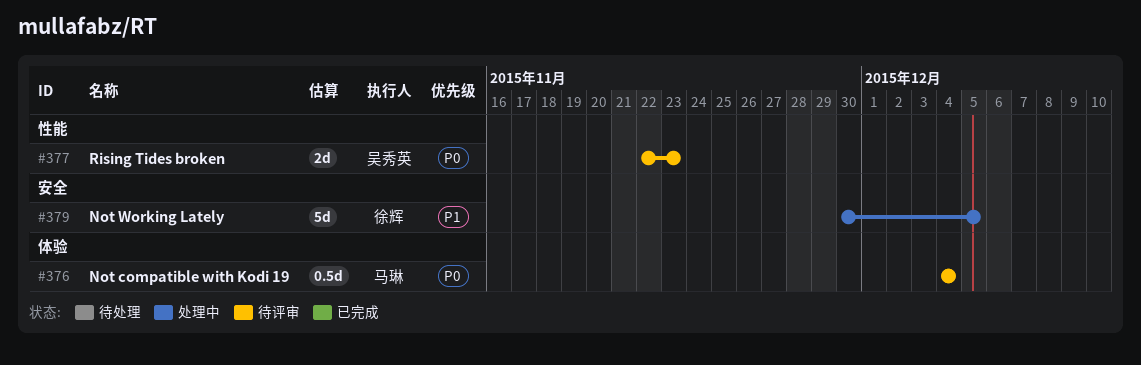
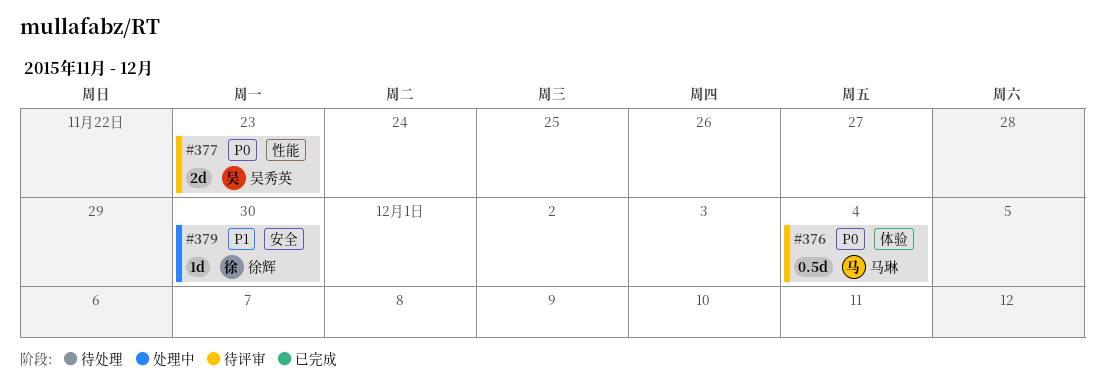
#379, estimate: 5d -> 1d
#379, due: Dec 5 -> Nov 30

